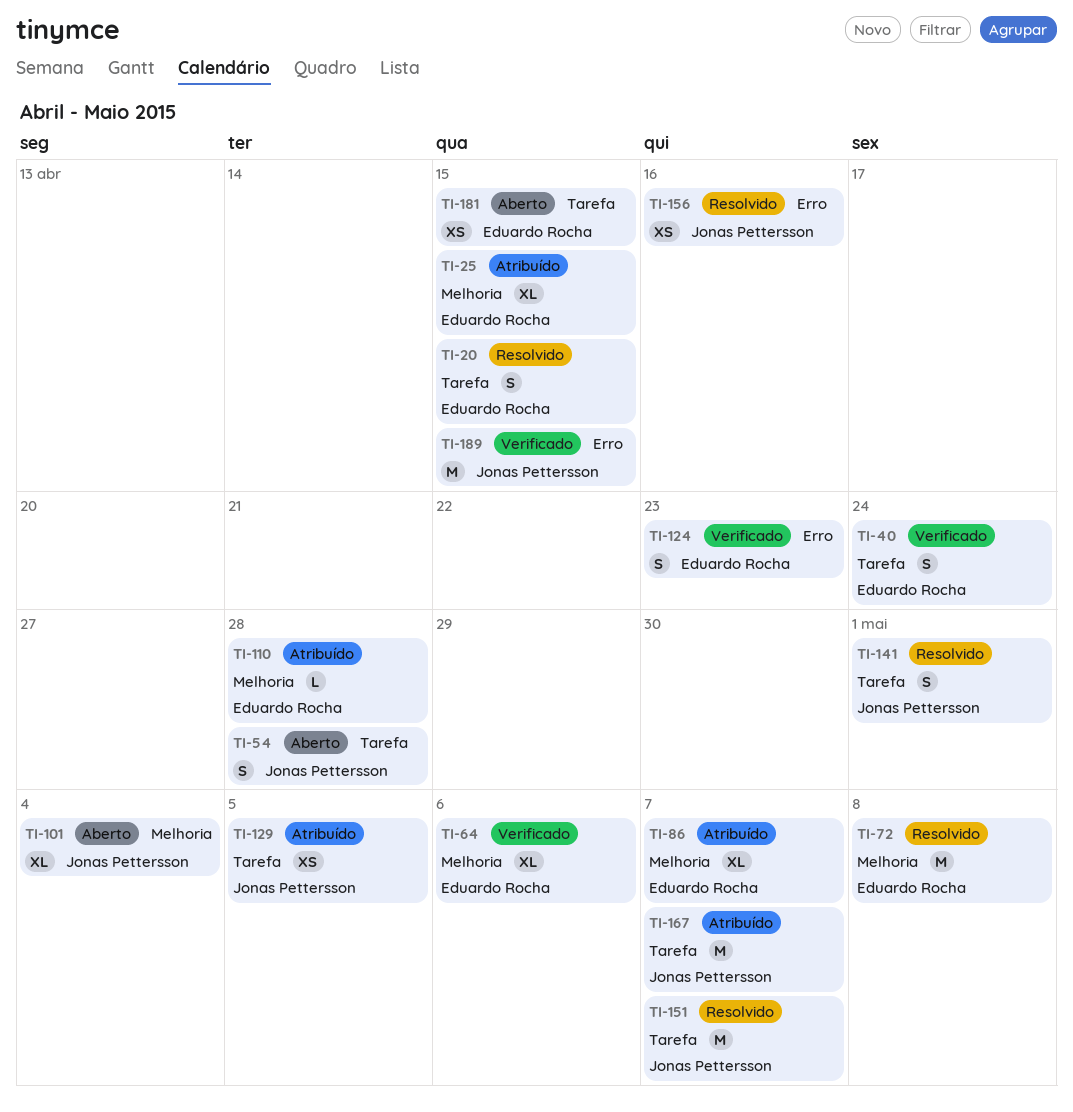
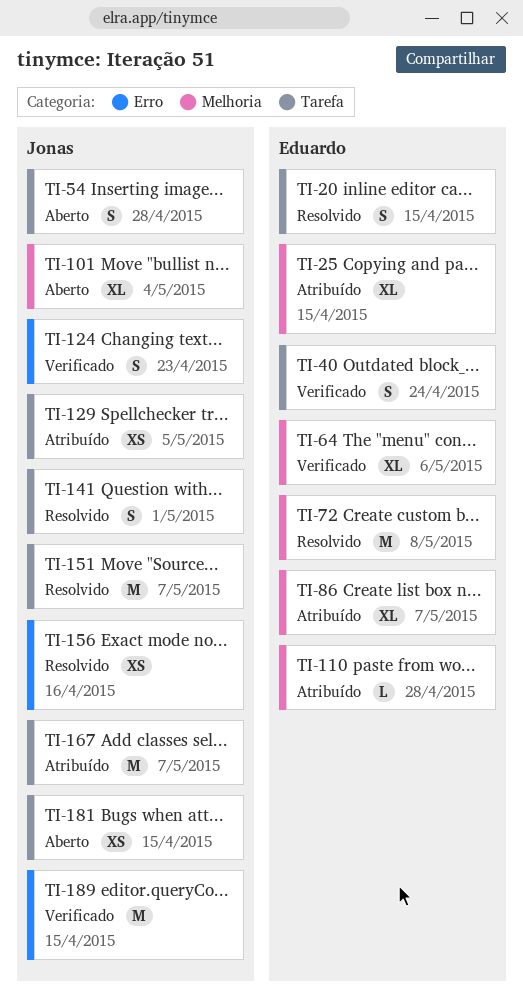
TI-124, owner: Eduardo Rocha -> Jonas Pettersson
TI-181, owner: Eduardo Rocha -> Jonas Pettersson

